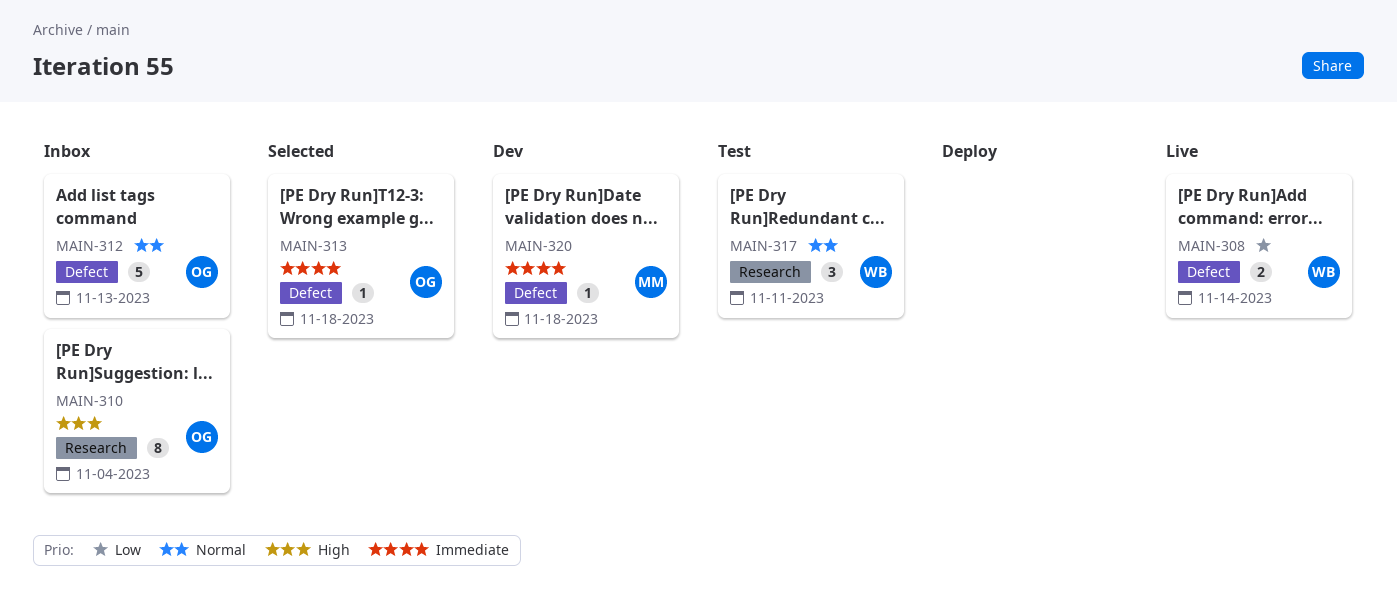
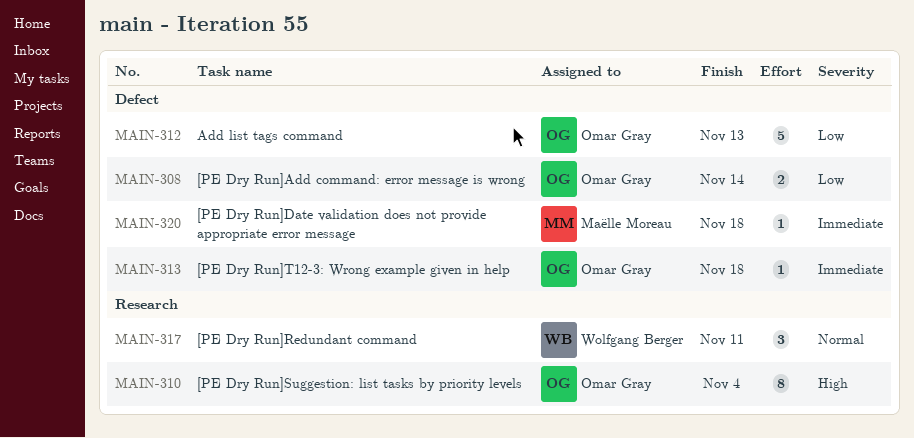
MAIN-308, owner: Wolfgang Berger -> Omar Gray
MAIN-312, priority: Normal -> Low

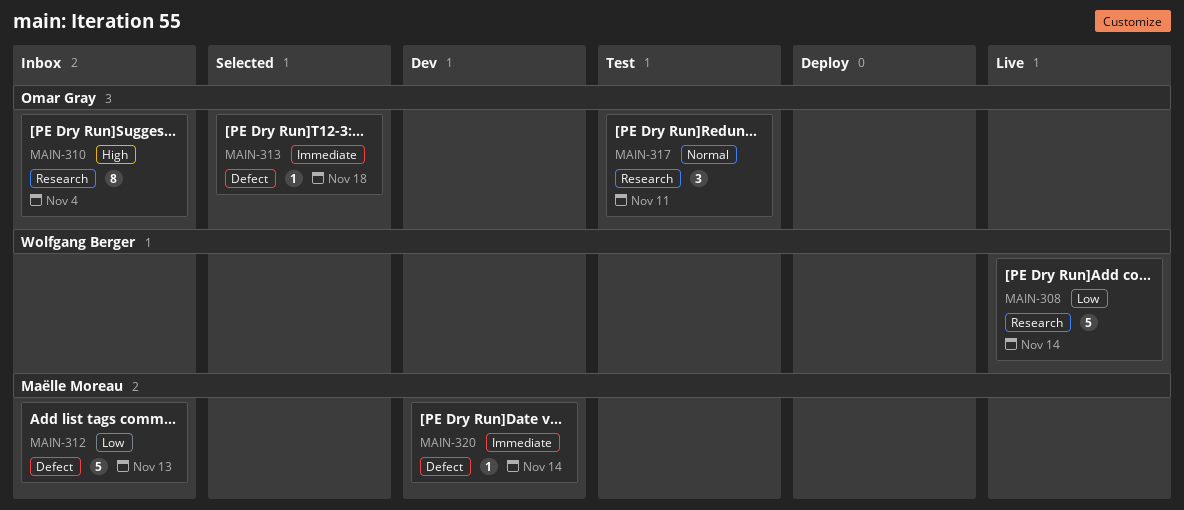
MAIN-308, owner: Omar Gray -> Wolfgang Berger
MAIN-308, label: Defect -> Research
MAIN-308, estimate: 2 -> 5
MAIN-312, owner: Omar Gray -> Maëlle Moreau
MAIN-317, owner: Wolfgang Berger -> Omar Gray
MAIN-320, due: Nov 18 -> Nov 14

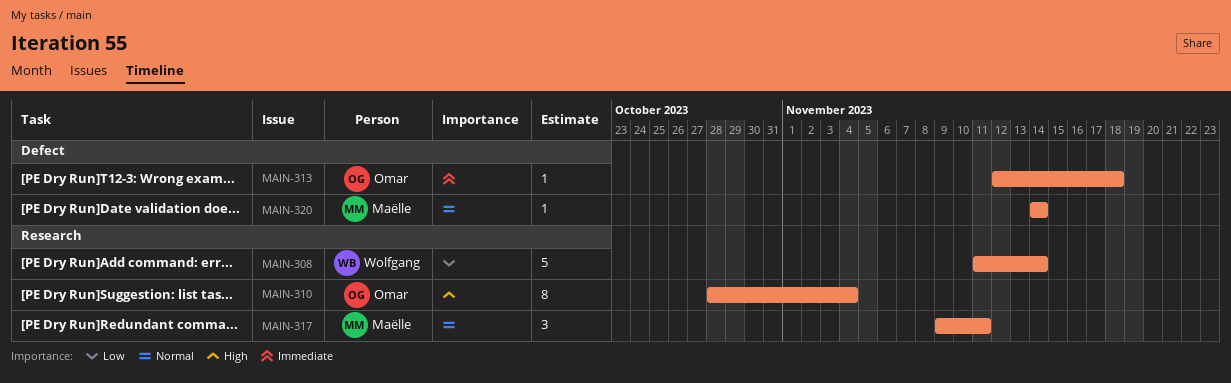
MAIN-312: present -> none
MAIN-317, owner: Omar Gray -> Maëlle Moreau
MAIN-320, priority: Immediate -> Normal

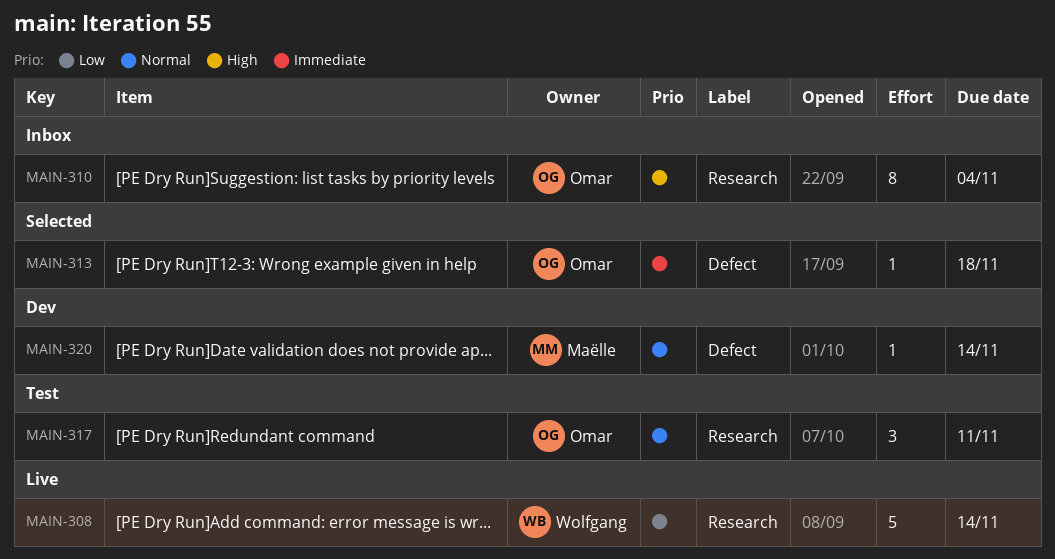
MAIN-317, owner: Maëlle -> Omar

